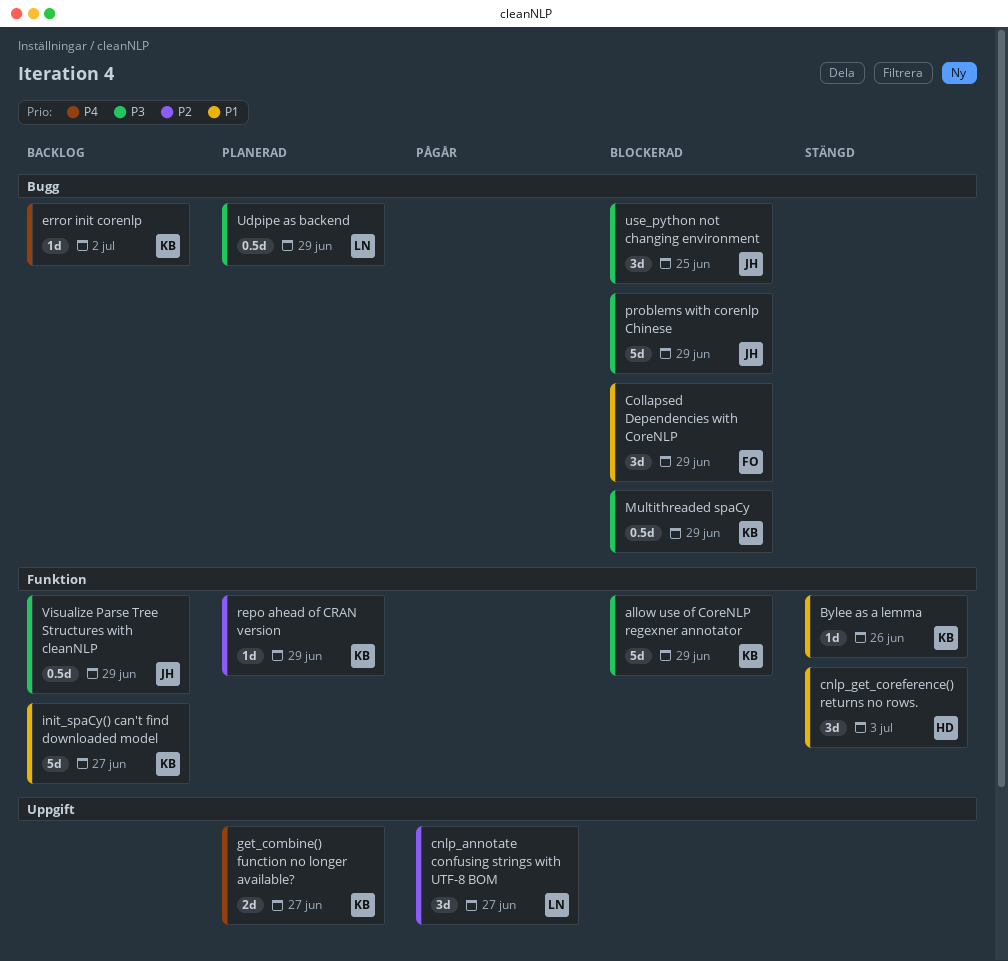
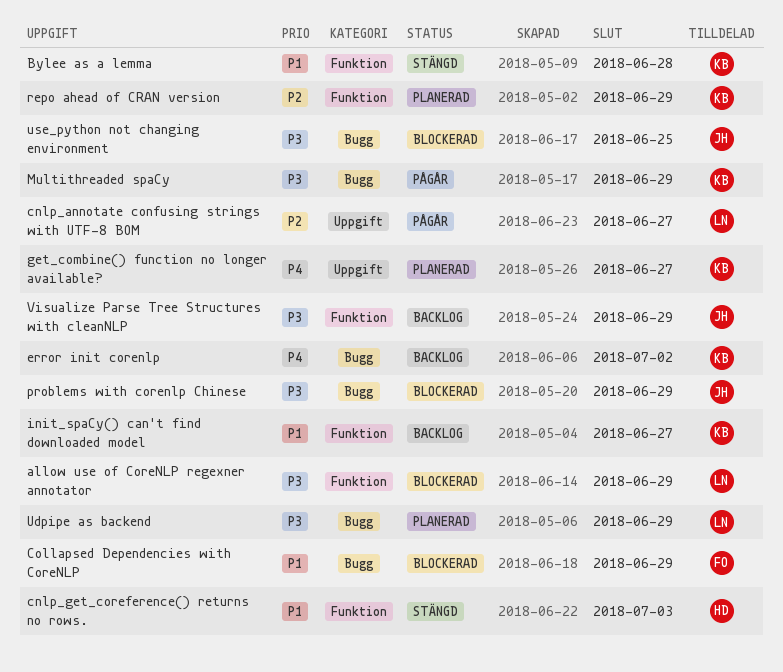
allow use of CoreNLP regexner annotator, owner: KB -> LN
Bylee as a lemma, due: Jun 26 -> Jun 28
Multithreaded spaCy, status: Blockerad -> Pågår

